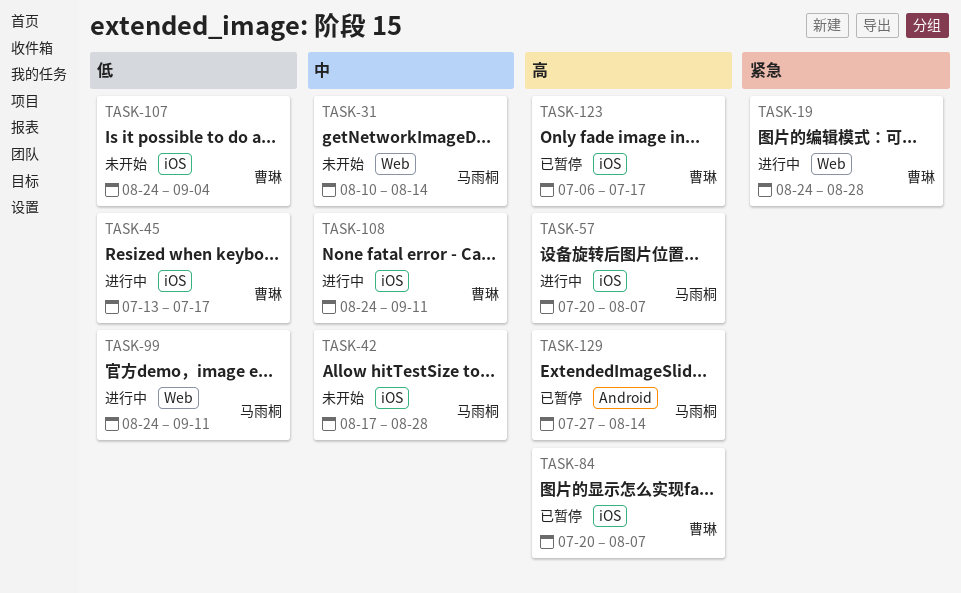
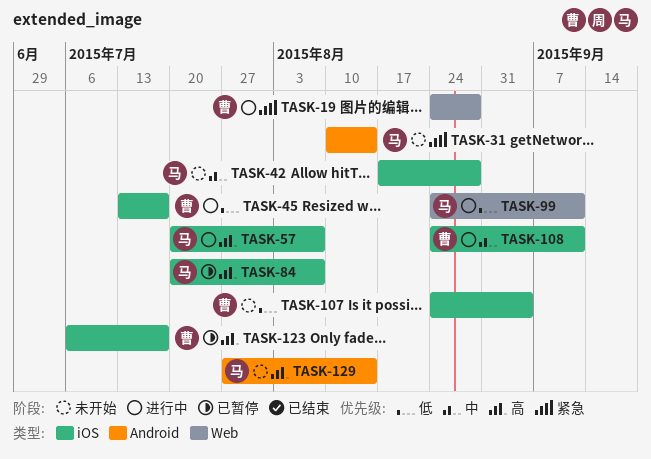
TASK-31, priority: 中 -> 紧急
TASK-31, label: Web -> Android
TASK-84, owner: 曹琳 -> 马雨桐
TASK-129, status: 已暂停 -> 未开始

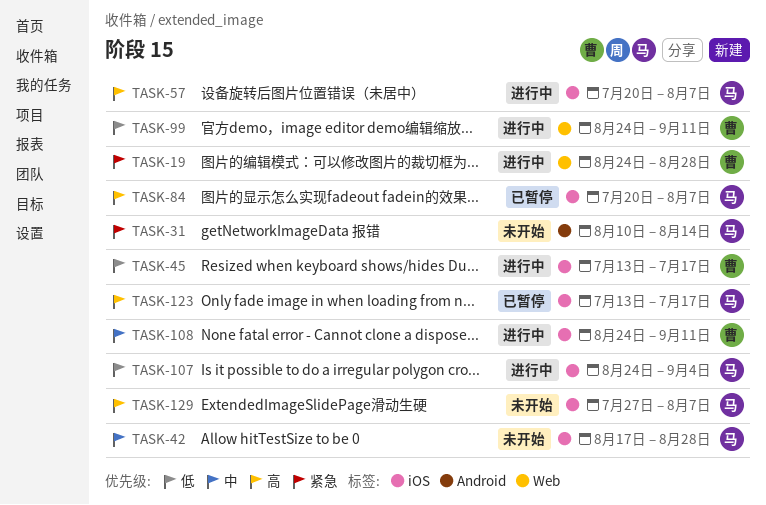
TASK-99, owner: 马 -> 曹
TASK-107, status: 未开始 -> 进行中
TASK-107, owner: 曹 -> 马
TASK-123, owner: 曹 -> 马
TASK-123, start: Jul 6 -> Jul 13
TASK-129, label: Android -> iOS
TASK-129, due: Aug 14 -> Aug 7

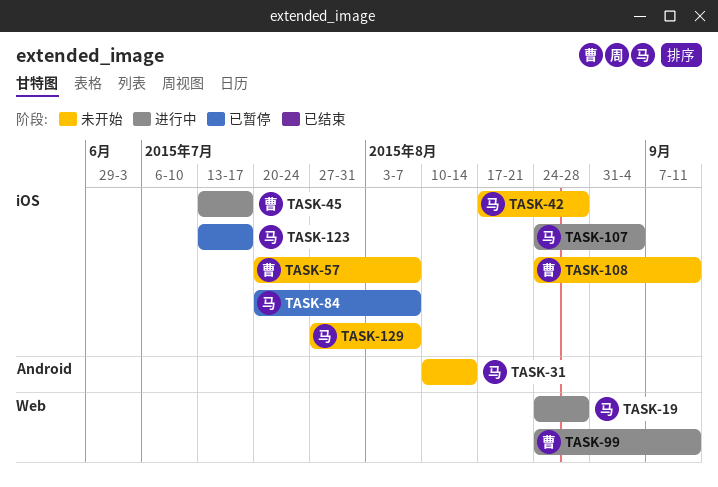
TASK-19, owner: 曹 -> 马
TASK-57, status: 进行中 -> 未开始
TASK-57, owner: 马 -> 曹
TASK-108, status: 进行中 -> 未开始

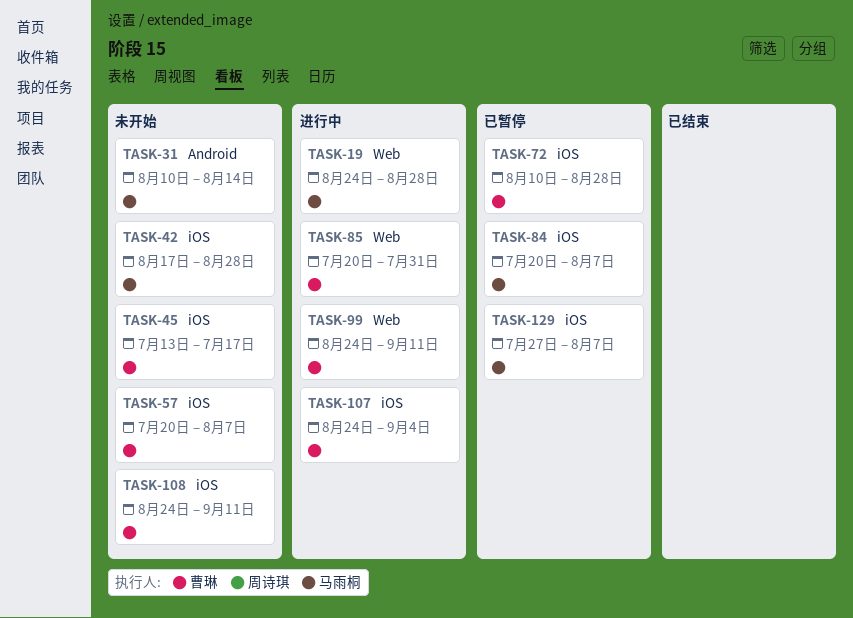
TASK-45, status: 进行中 -> 未开始
TASK-72: none -> present
TASK-85: none -> present
TASK-107, owner: 马雨桐 -> 曹琳
TASK-123: present -> none
TASK-129, status: 未开始 -> 已暂停

